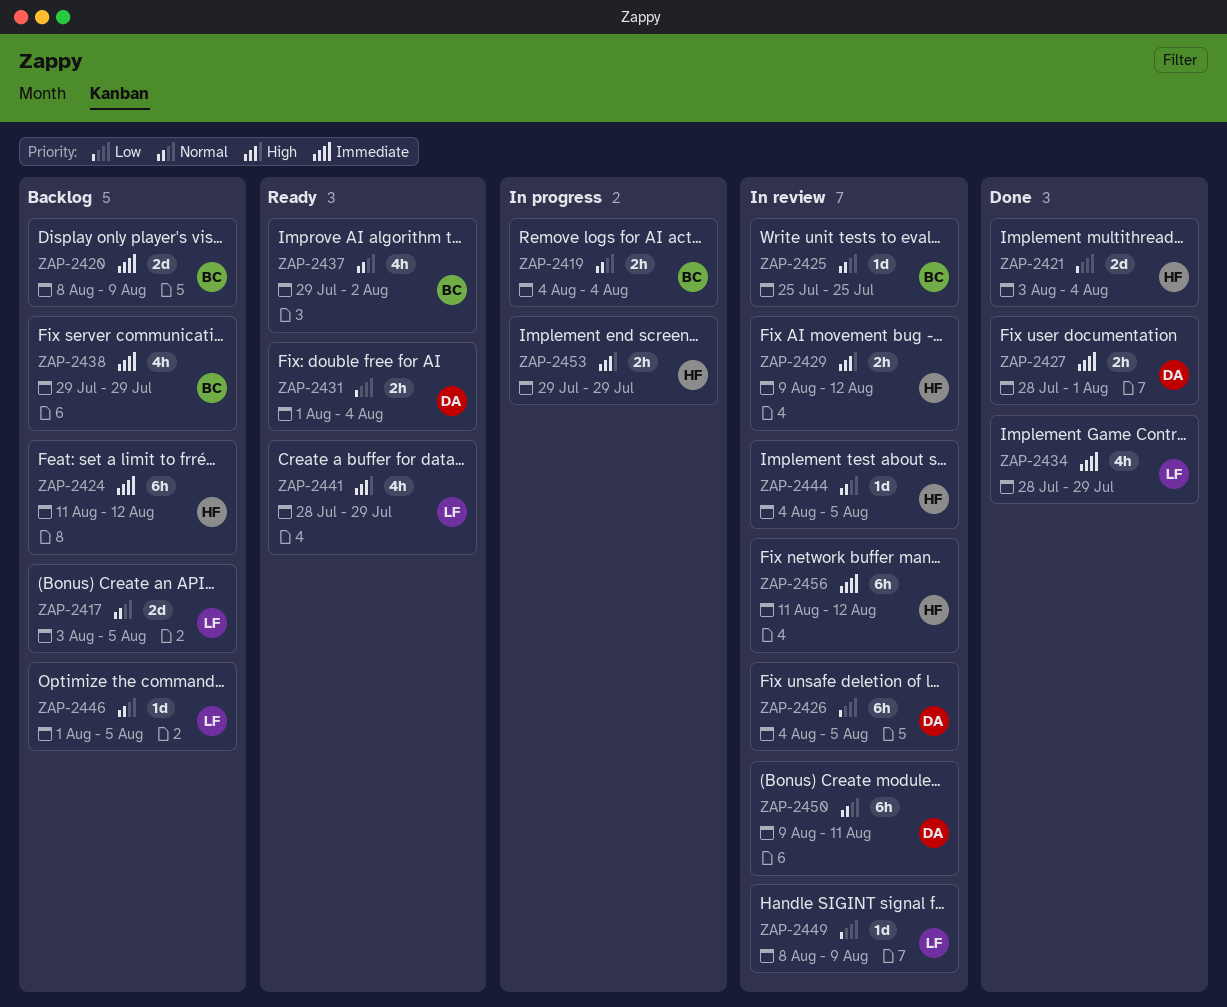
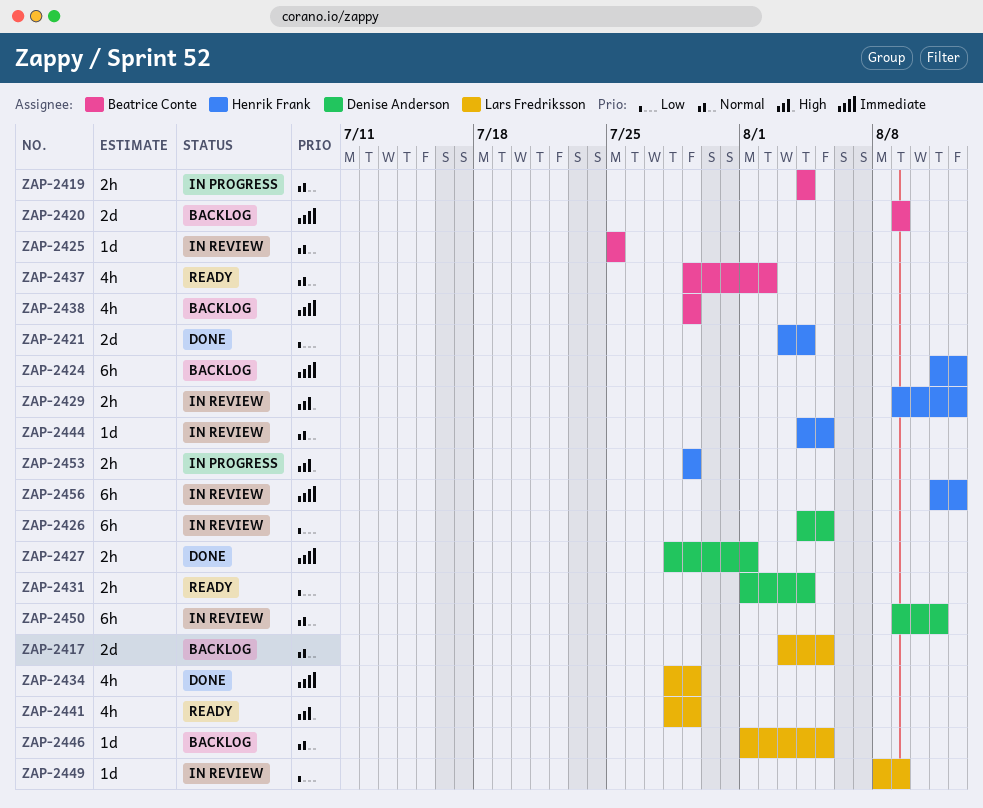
ZAP-2420, start: Aug 8 -> Aug 9

